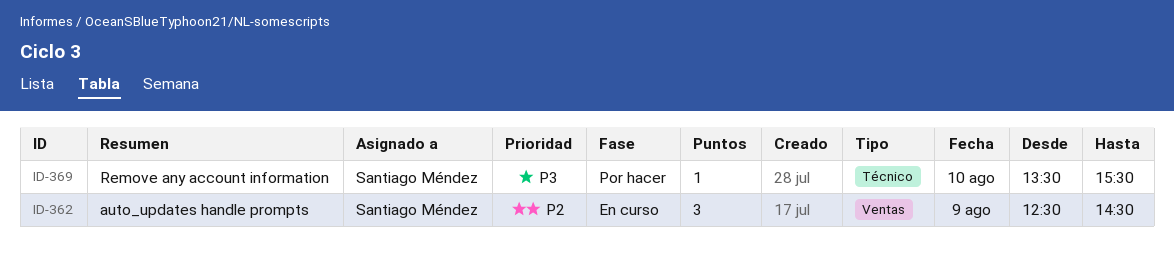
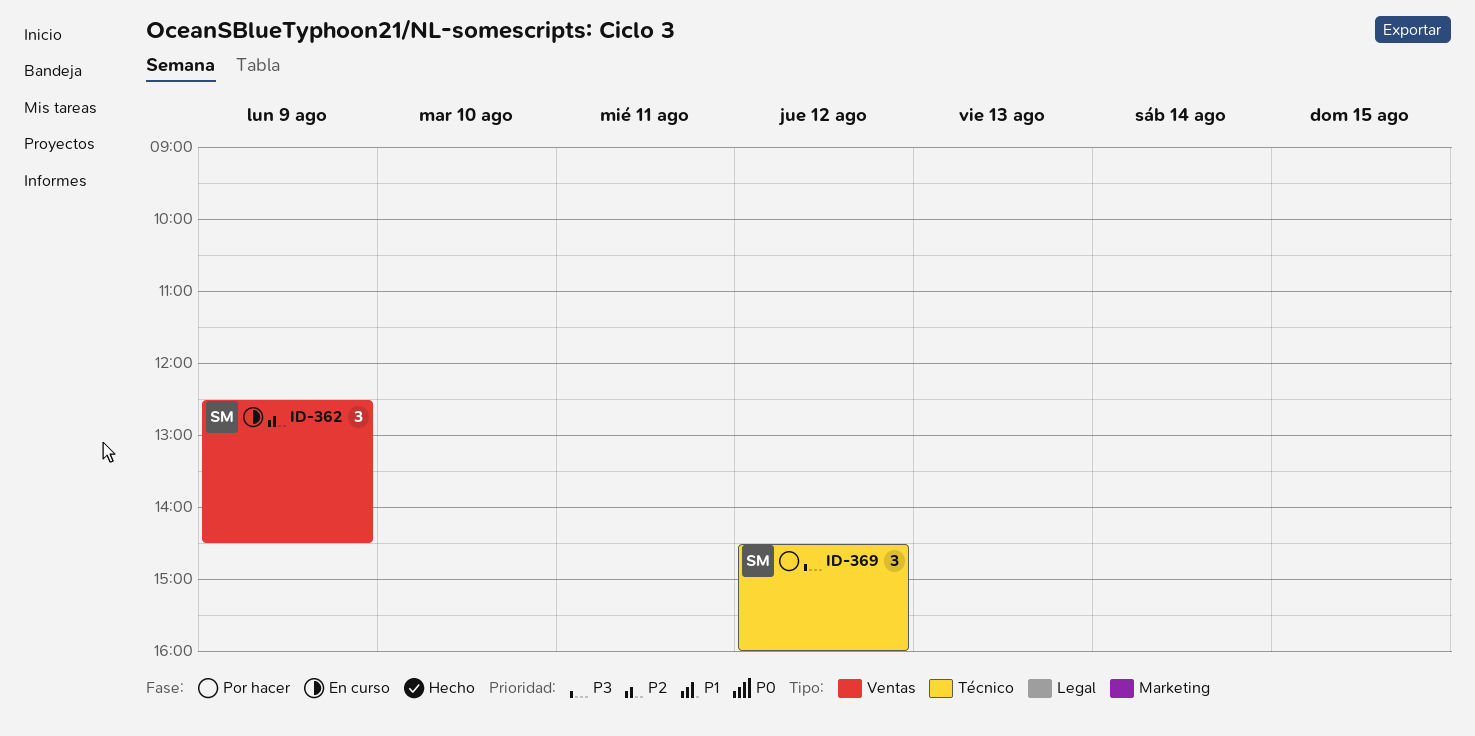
ID-369, estimate: 1 -> 3
ID-369, day: Aug 10 -> Aug 12
ID-369, begins: 13:30 -> 14:30
ID-369, ends: 15:30 -> 16:00

